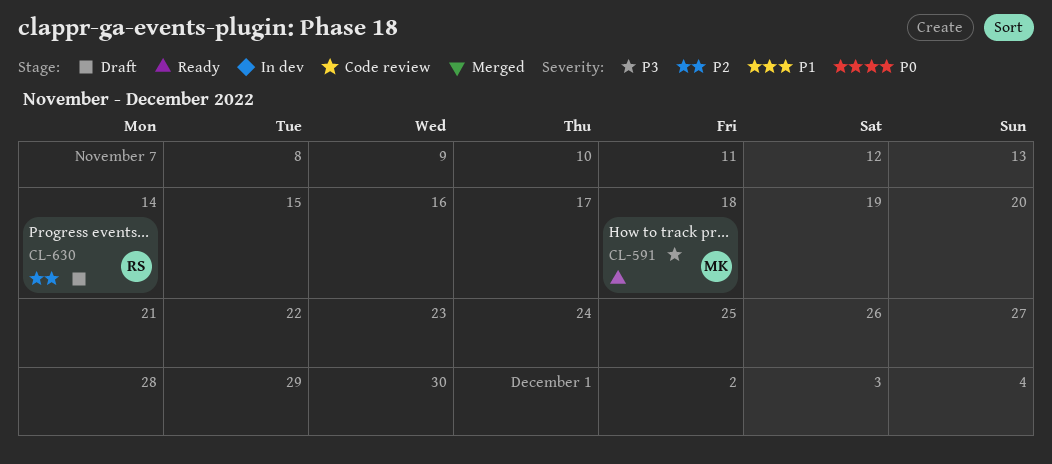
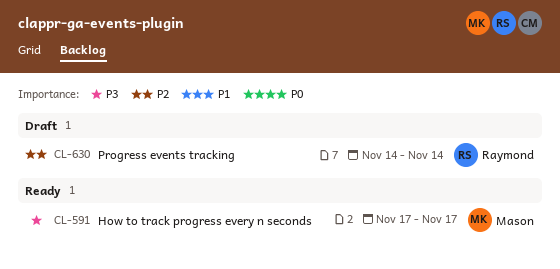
CL-591, due: Nov 18 -> Nov 17

